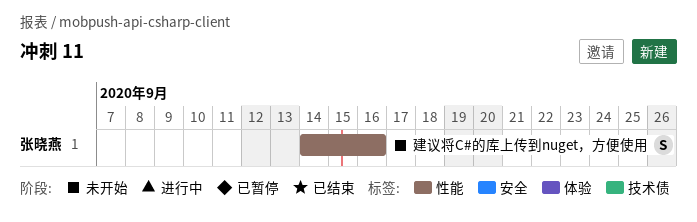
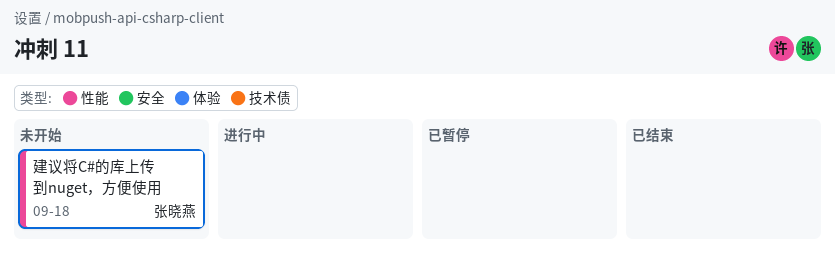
建议将C#的库上传到nuget，方便使用, due: Sep 16 -> Sep 18

